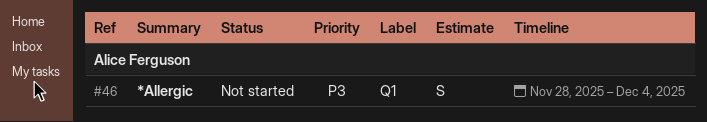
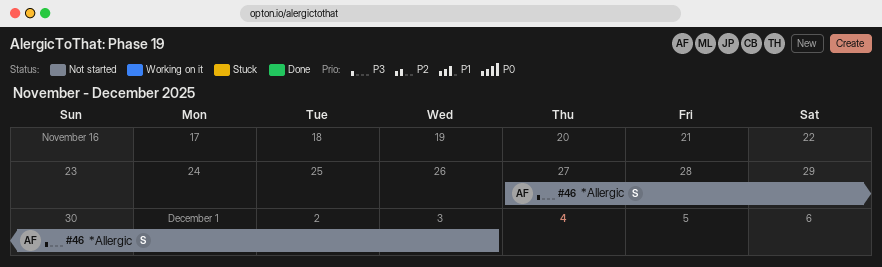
#46, start: Nov 28 -> Nov 27
#46, due: Dec 4 -> Dec 3

